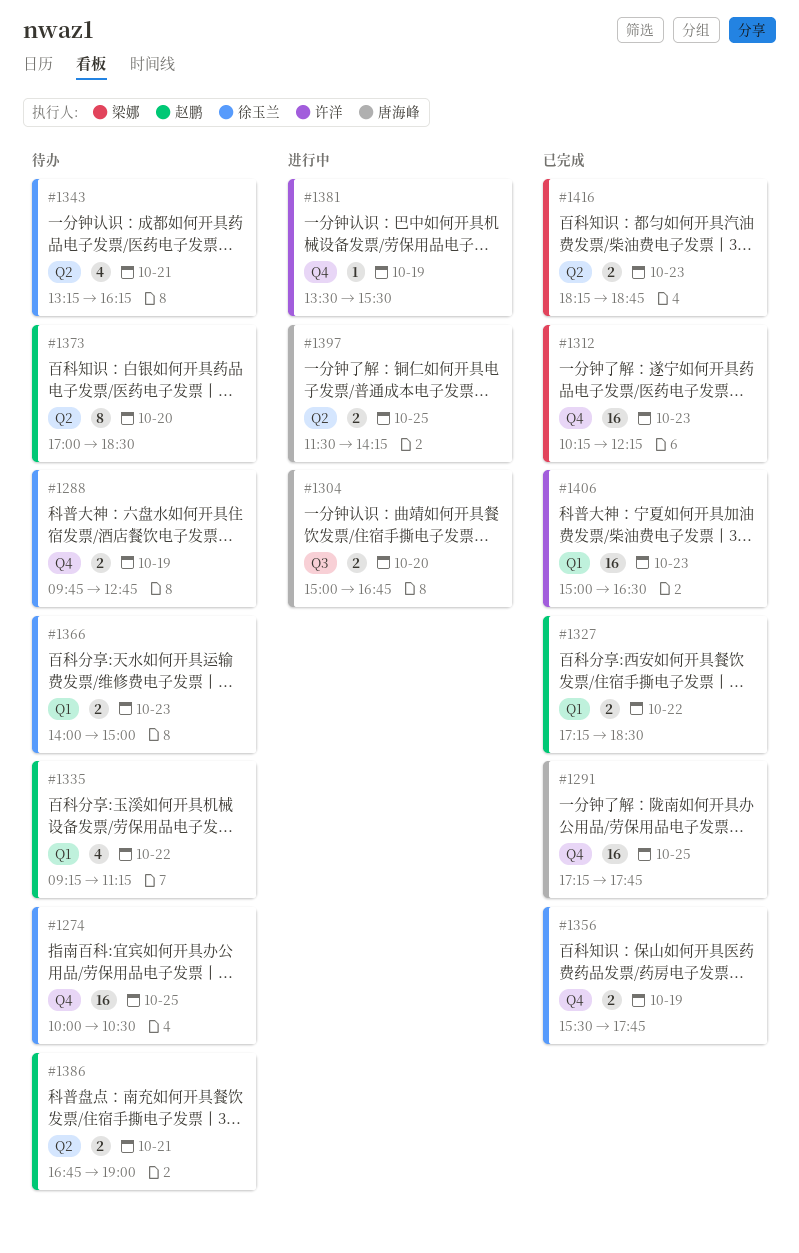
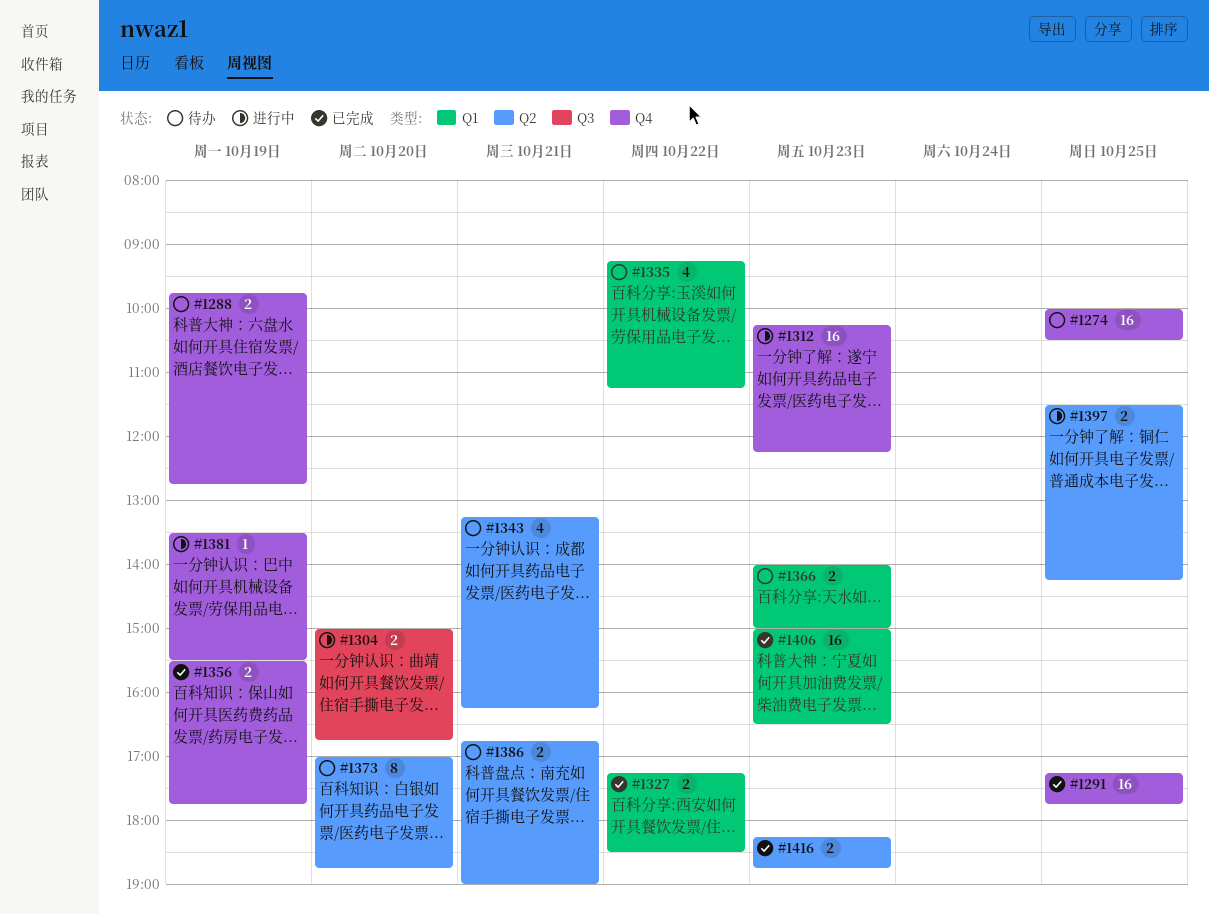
#1312, status: 已完成 -> 进行中
#1373, ends: 18:30 -> 18:45

